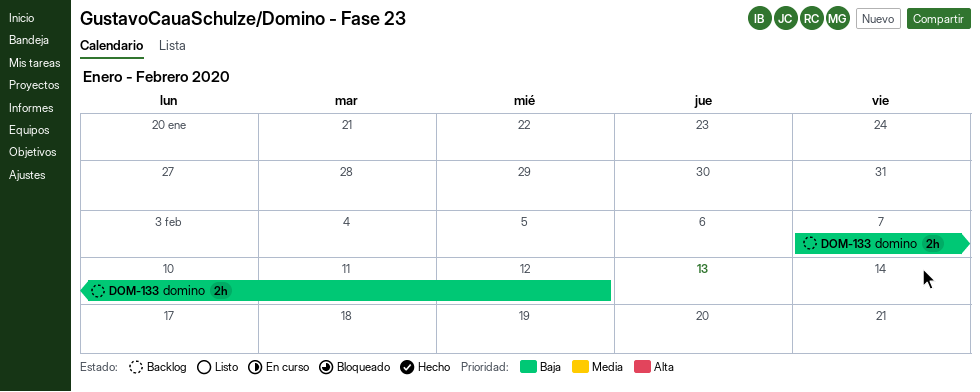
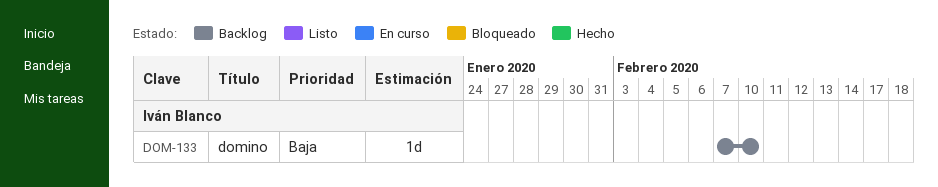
DOM-133, estimate: 2h -> 1d
DOM-133, due: Feb 12 -> Feb 10

